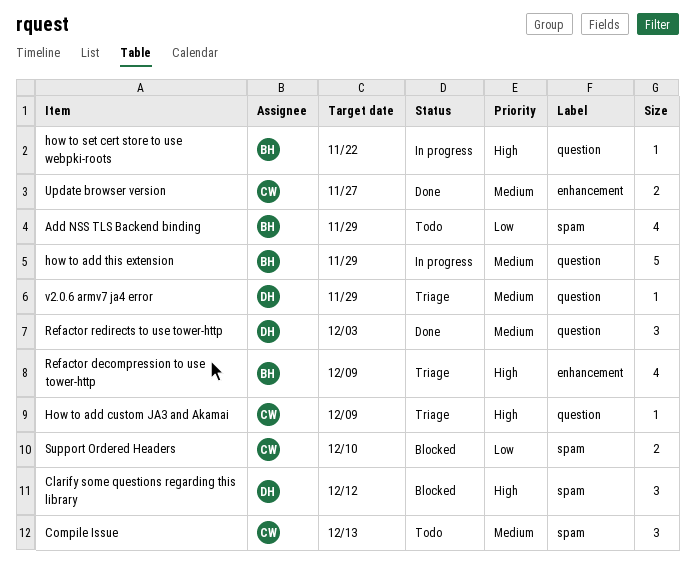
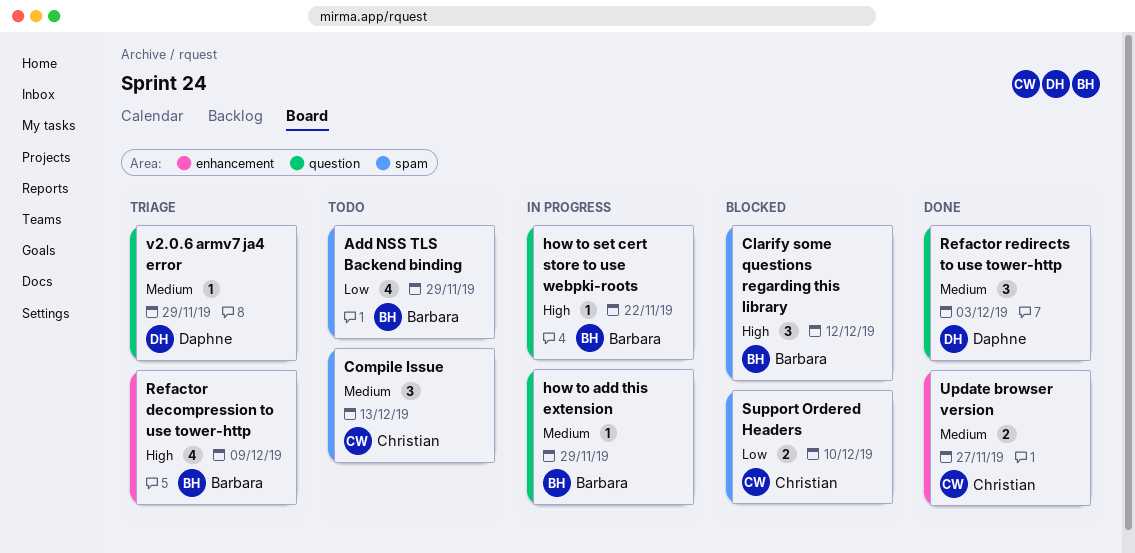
Clarify some questions regarding this library, owner: Daphne -> Barbara
How to add custom JA3 and Akamai: present -> none
how to add this extension, estimate: 5 -> 1

